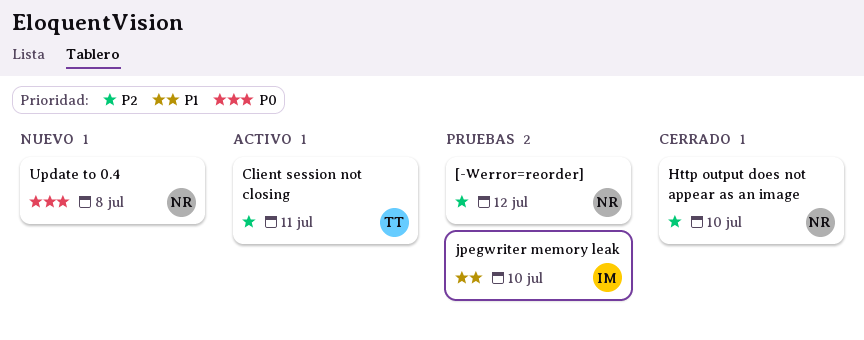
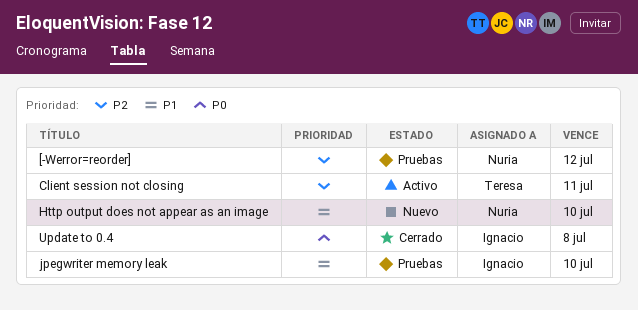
Http output does not appear as an image, status: Cerrado -> Nuevo
Http output does not appear as an image, priority: P2 -> P1
Update to 0.4, status: Nuevo -> Cerrado
Update to 0.4, owner: Nuria -> Ignacio

